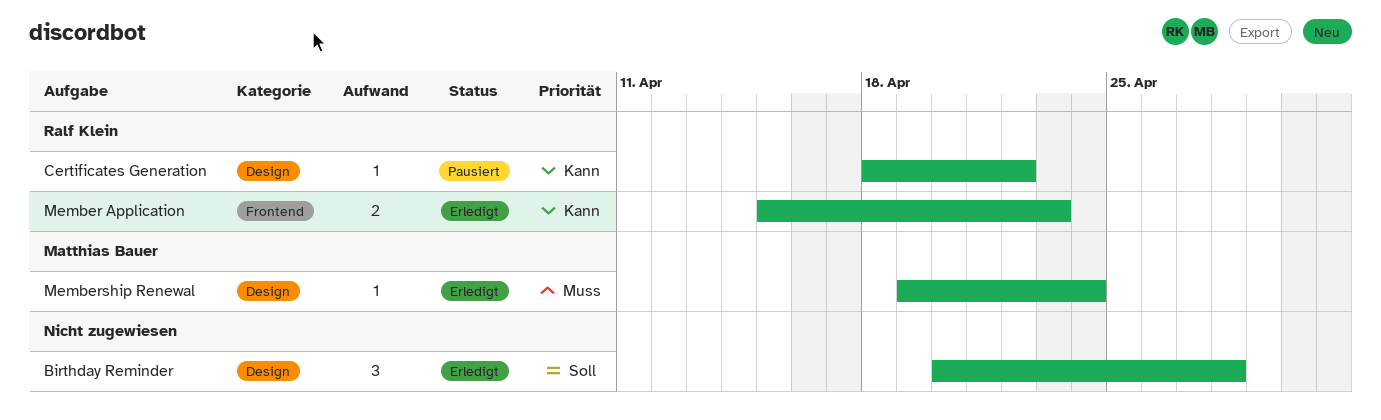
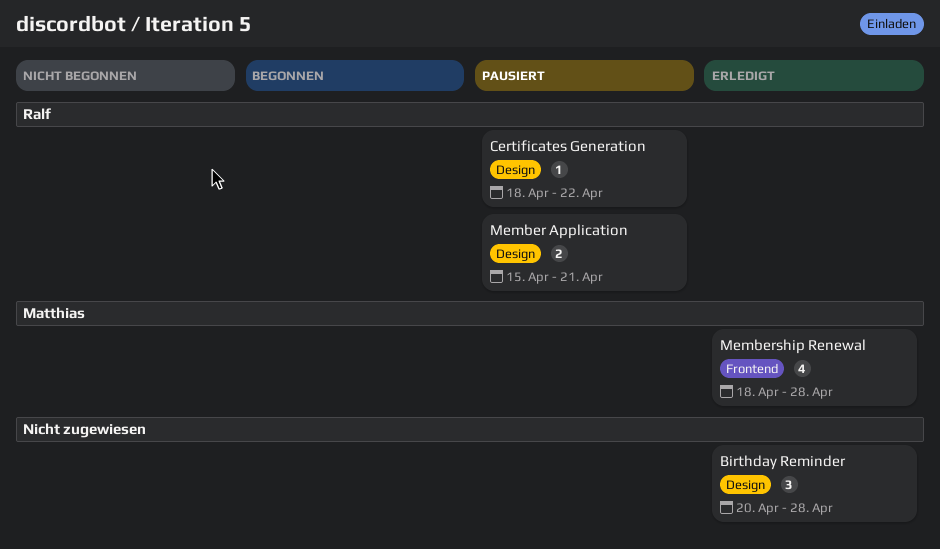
Member Application, status: Erledigt -> Pausiert
Member Application, label: Frontend -> Design
Member Application, due: Apr 23 -> Apr 21
Membership Renewal, label: Design -> Frontend
Membership Renewal, estimate: 1 -> 4
Membership Renewal, start: Apr 19 -> Apr 18
Membership Renewal, due: Apr 24 -> Apr 28

